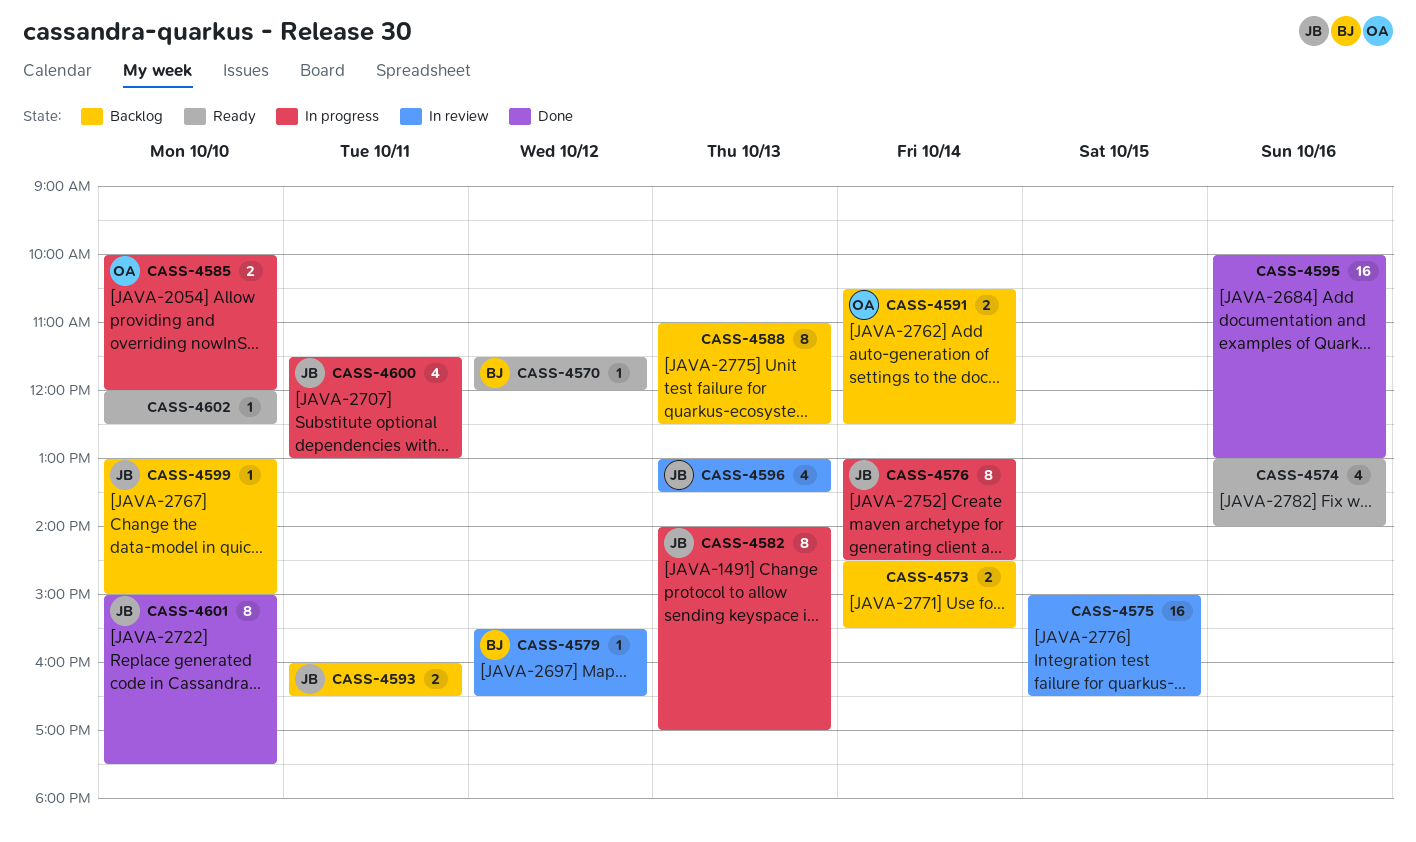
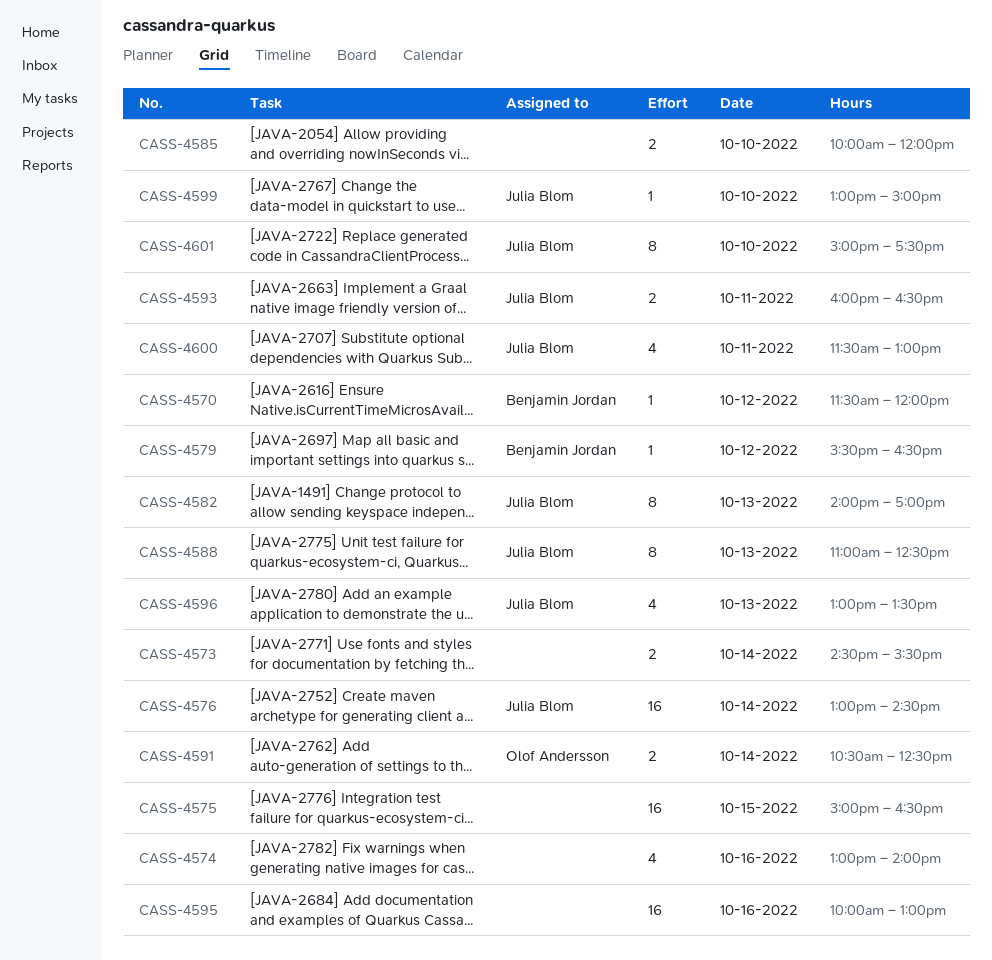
CASS-4576, estimate: 8 -> 16
CASS-4585, owner: Olof Andersson -> none
CASS-4588, owner: none -> Julia Blom
CASS-4602: present -> none

